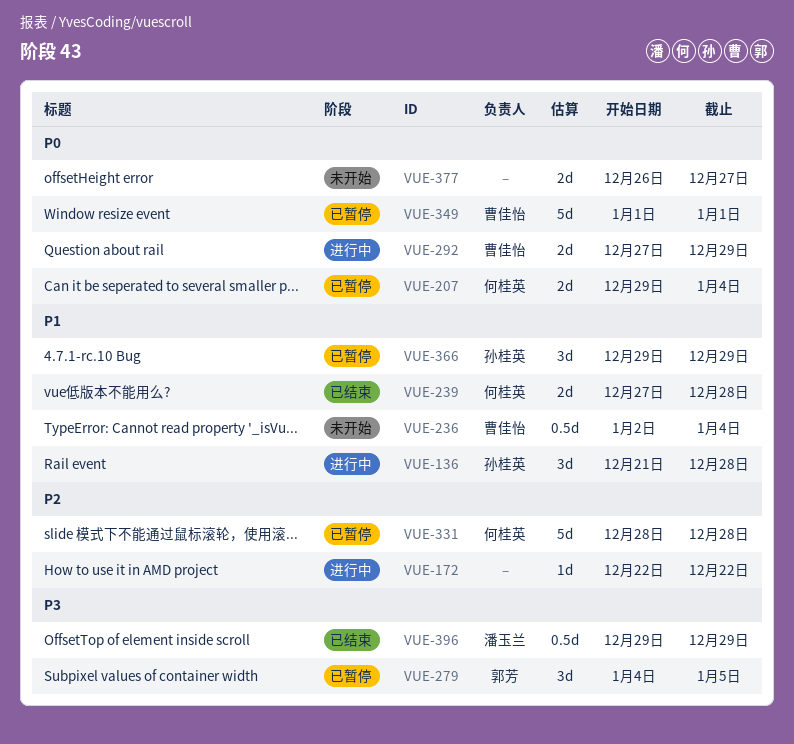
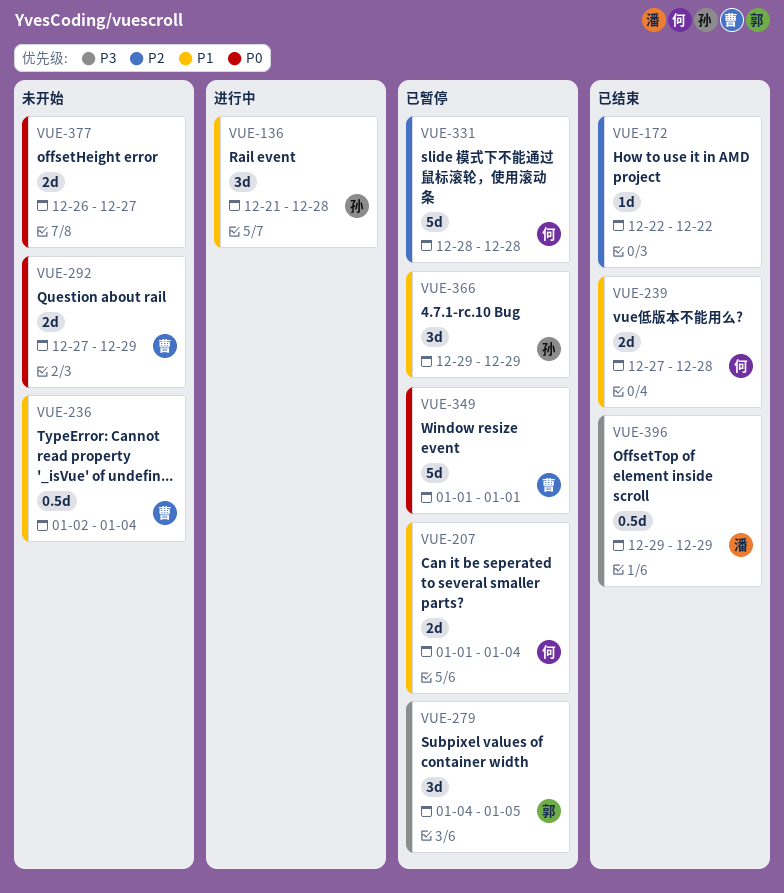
VUE-172, status: 进行中 -> 已结束
VUE-207, priority: P0 -> P1
VUE-207, start: Dec 29 -> Jan 1
VUE-292, status: 进行中 -> 未开始

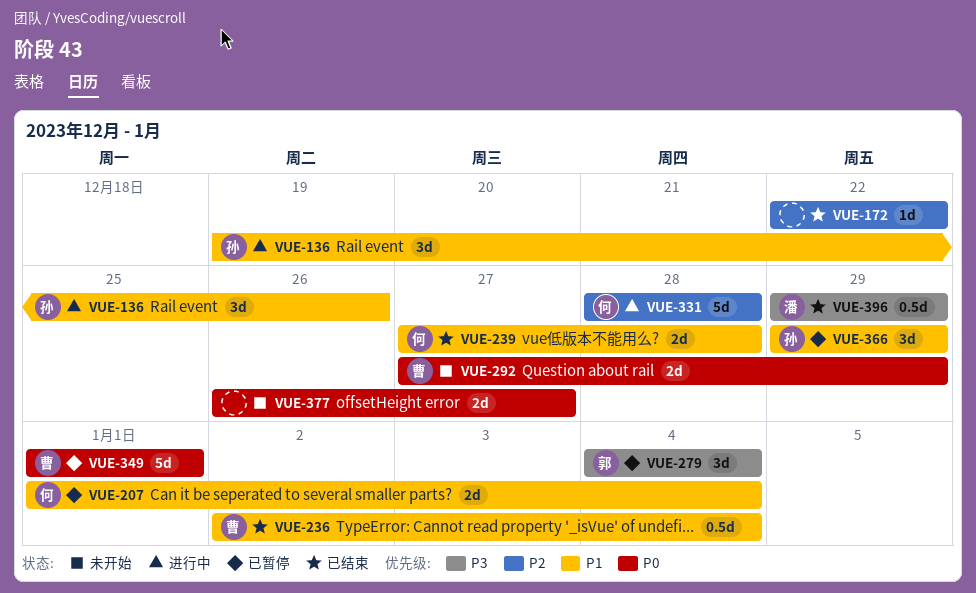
VUE-136, start: Dec 21 -> Dec 19
VUE-136, due: Dec 28 -> Dec 26
VUE-236, status: 未开始 -> 已结束
VUE-279, due: Jan 5 -> Jan 4
VUE-331, status: 已暂停 -> 进行中

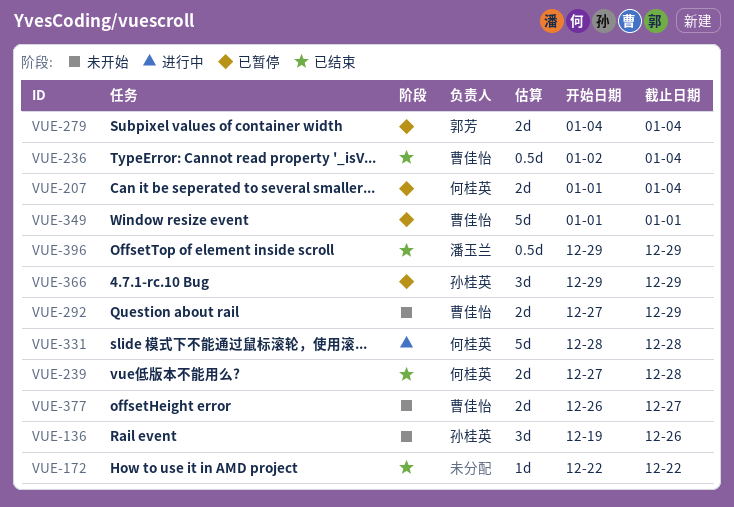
VUE-136, status: 进行中 -> 未开始
VUE-279, estimate: 3d -> 2d
VUE-377, owner: none -> 曹佳怡

